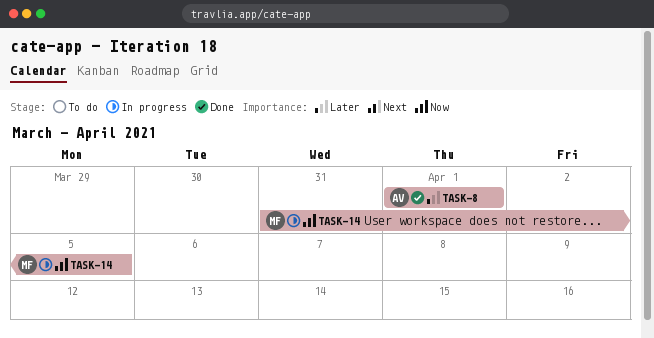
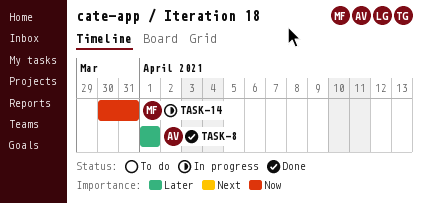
TASK-14, start: Mar 31 -> Mar 30
TASK-14, due: Apr 5 -> Mar 31

